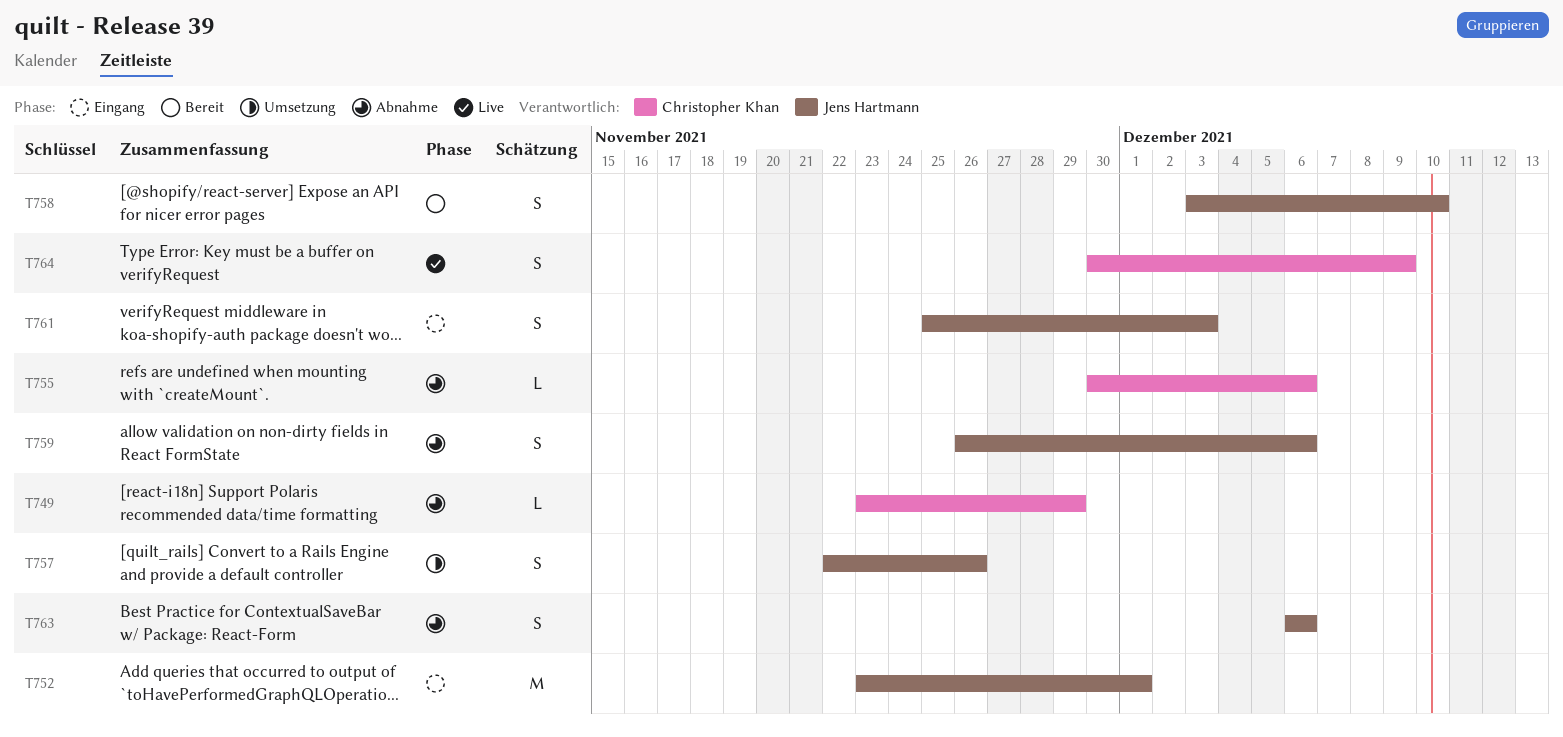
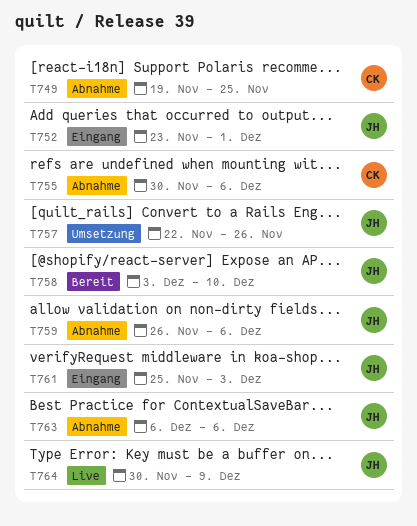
T749, start: Nov 23 -> Nov 19
T749, due: Nov 29 -> Nov 25
T764, owner: Christopher Khan -> Jens Hartmann

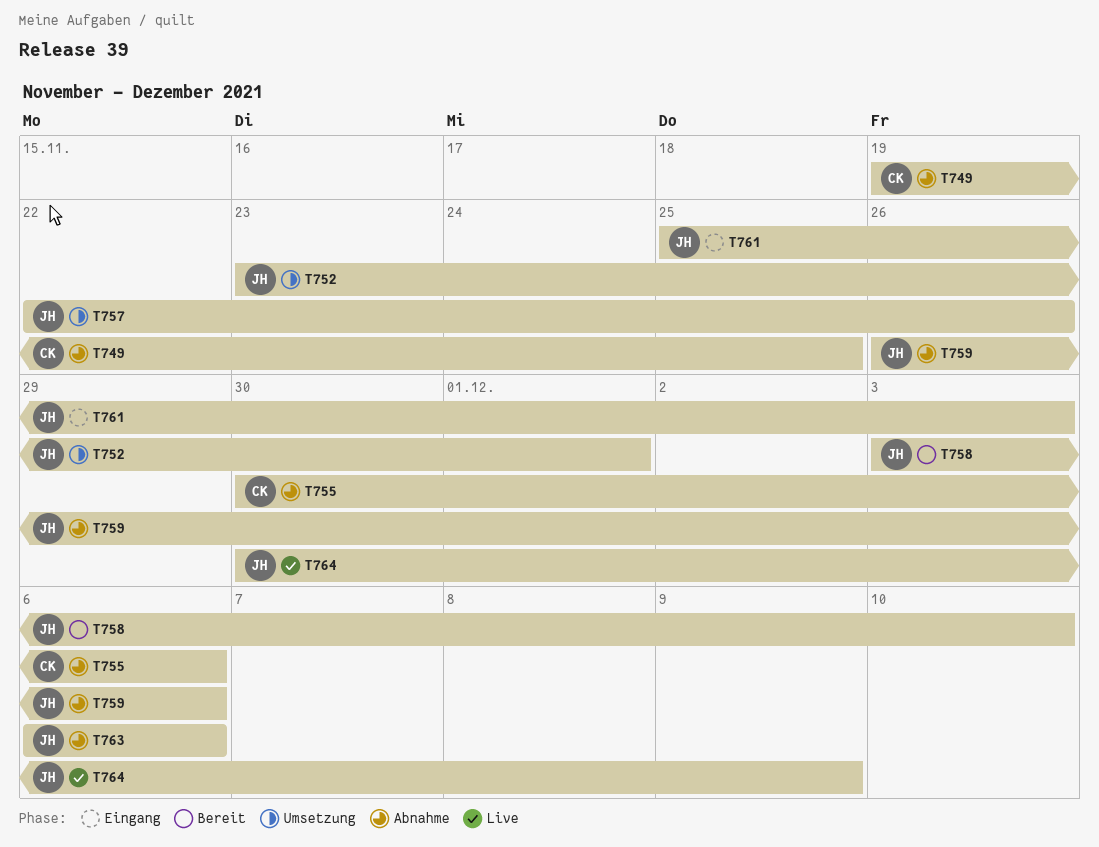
T752, status: Eingang -> Umsetzung

